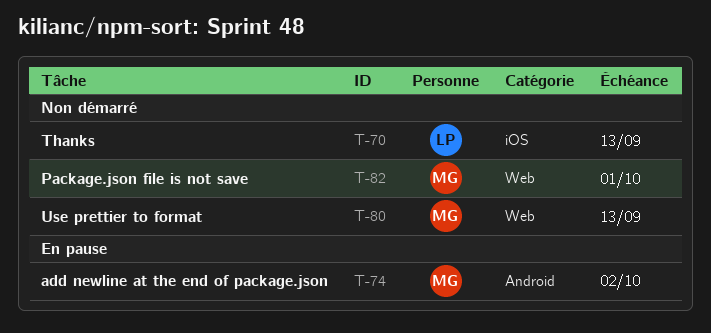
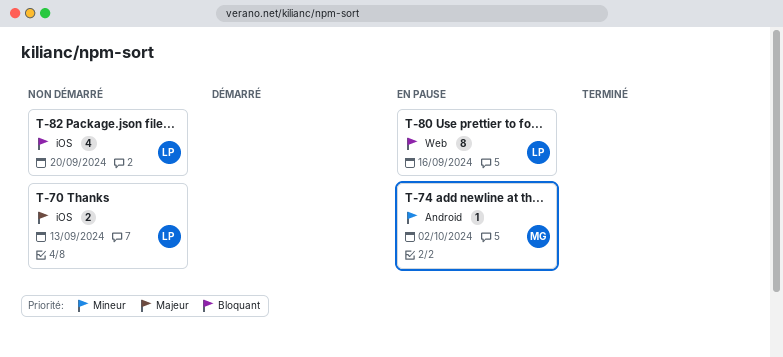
T-80, status: Non démarré -> En pause
T-80, owner: MG -> LP
T-80, due: Sep 13 -> Sep 16
T-82, owner: MG -> LP
T-82, label: Web -> iOS
T-82, due: Oct 1 -> Sep 20

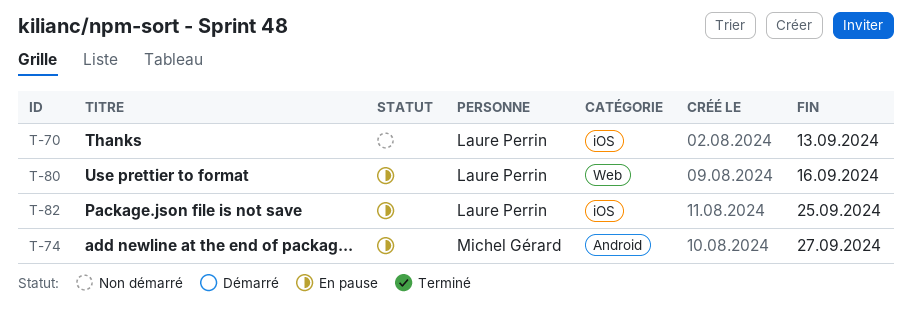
T-74, due: Oct 2 -> Sep 27
T-82, status: Non démarré -> En pause
T-82, due: Sep 20 -> Sep 25

